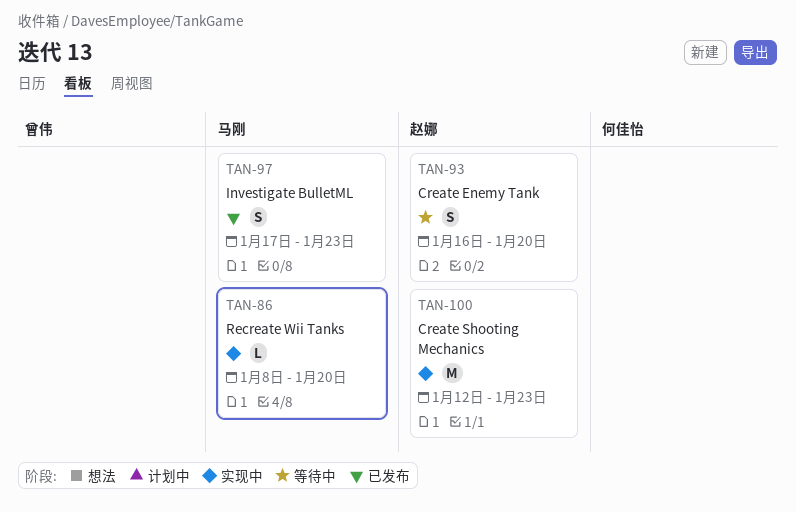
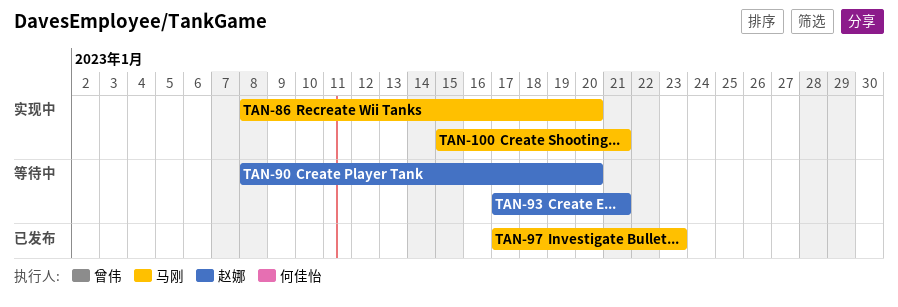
TAN-90: none -> present
TAN-93, start: Jan 16 -> Jan 17
TAN-93, due: Jan 20 -> Jan 21
TAN-100, owner: 赵娜 -> 马刚
TAN-100, start: Jan 12 -> Jan 15
TAN-100, due: Jan 23 -> Jan 21

